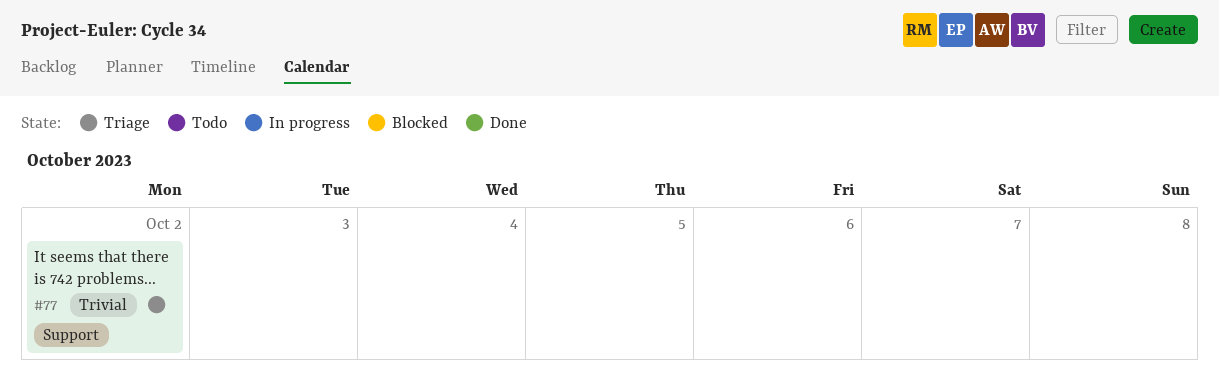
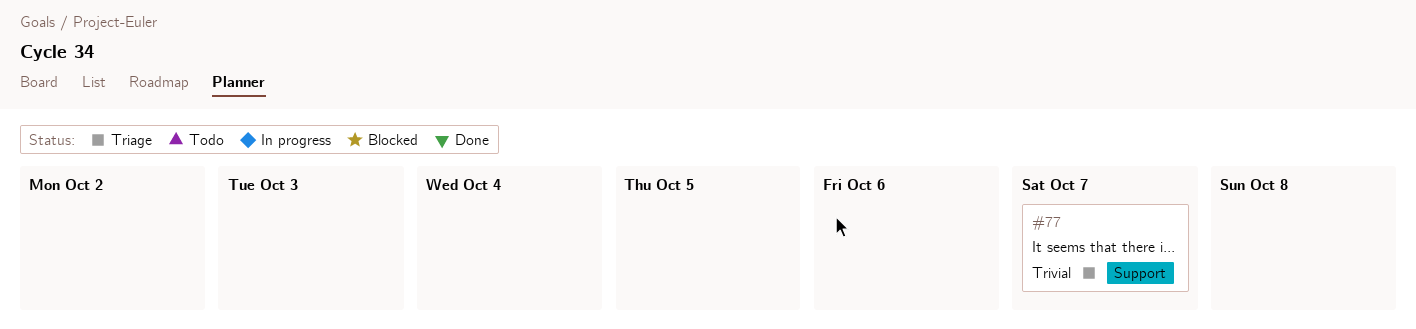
#77, due: Oct 2 -> Oct 7

